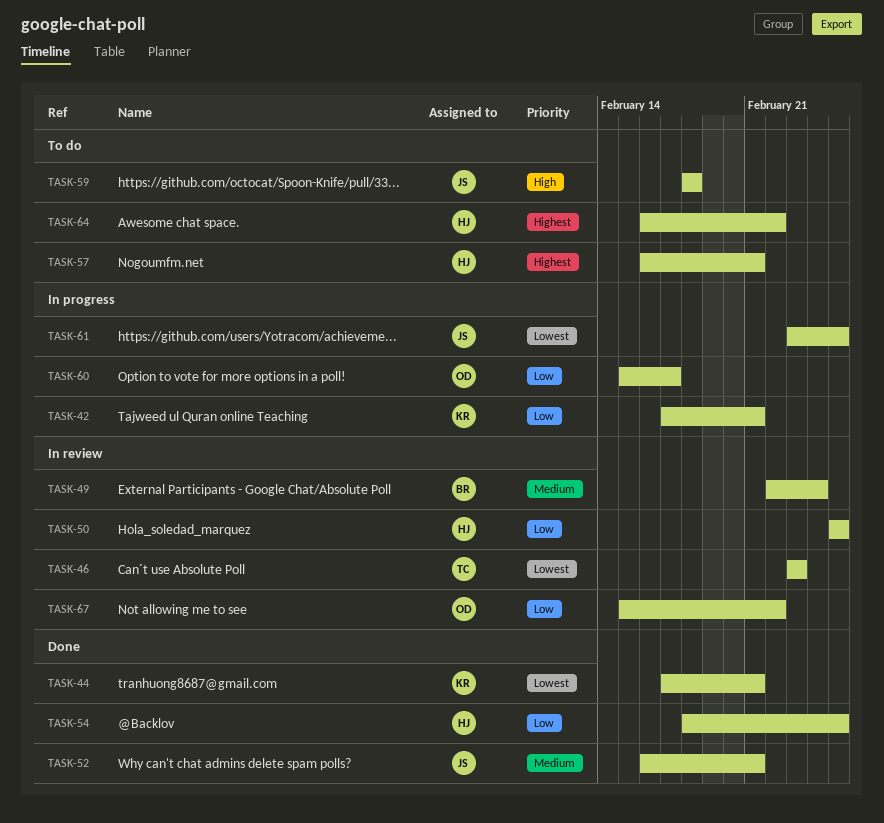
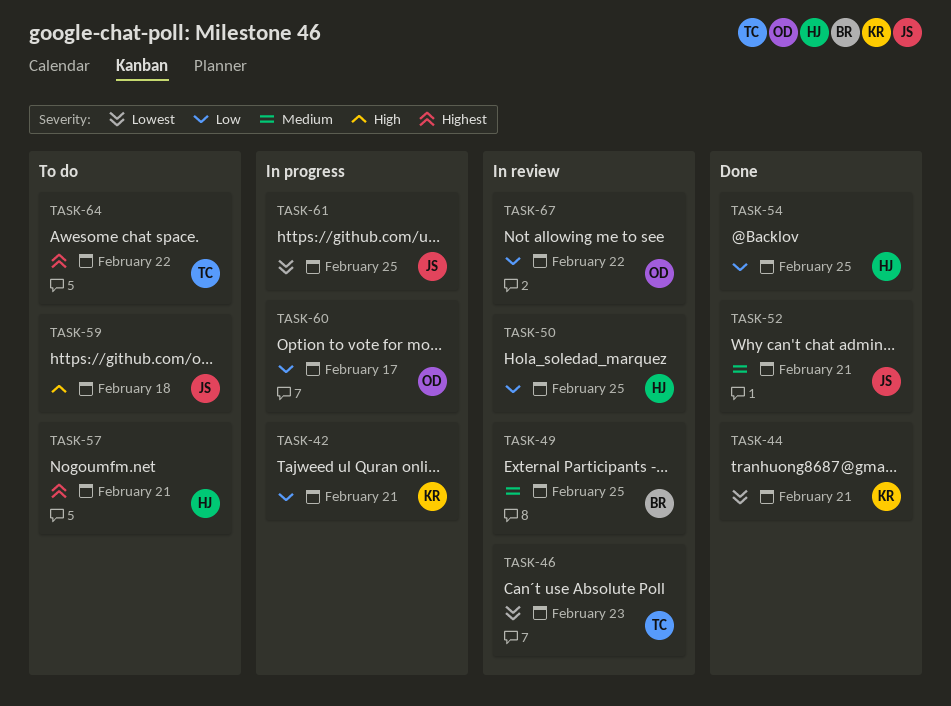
TASK-49, due: Feb 24 -> Feb 25
TASK-64, owner: HJ -> TC

